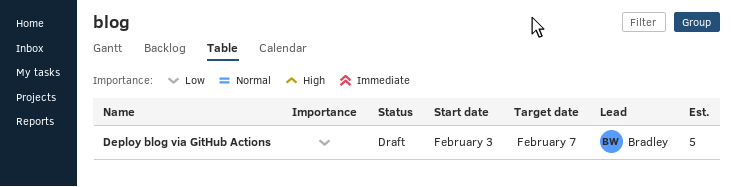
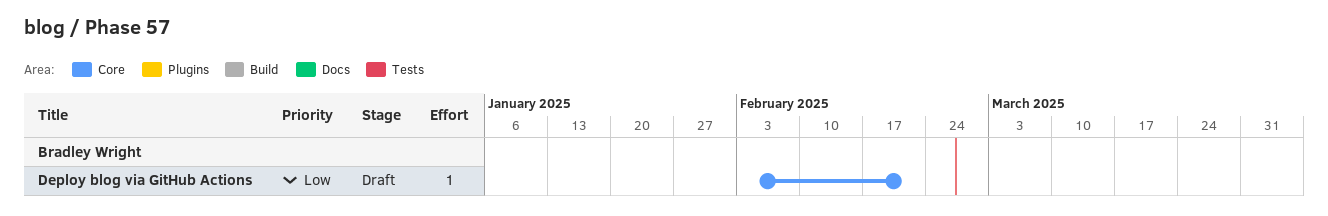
Deploy blog via GitHub Actions, estimate: 5 -> 1
Deploy blog via GitHub Actions, due: Feb 7 -> Feb 21

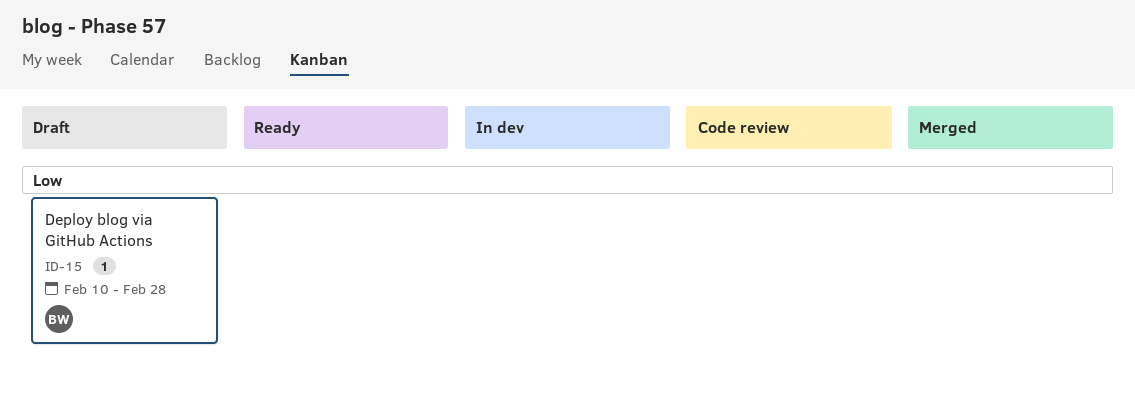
Deploy blog via GitHub Actions, start: Feb 3 -> Feb 10
Deploy blog via GitHub Actions, due: Feb 21 -> Feb 28

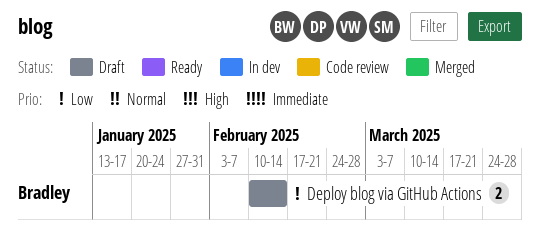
Deploy blog via GitHub Actions, estimate: 1 -> 2
Deploy blog via GitHub Actions, due: Feb 28 -> Feb 14

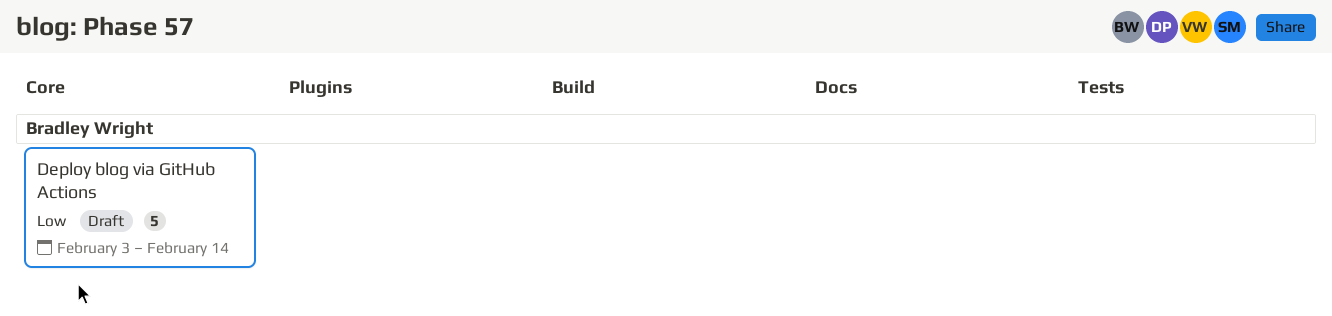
Deploy blog via GitHub Actions, estimate: 2 -> 5
Deploy blog via GitHub Actions, start: Feb 10 -> Feb 3

